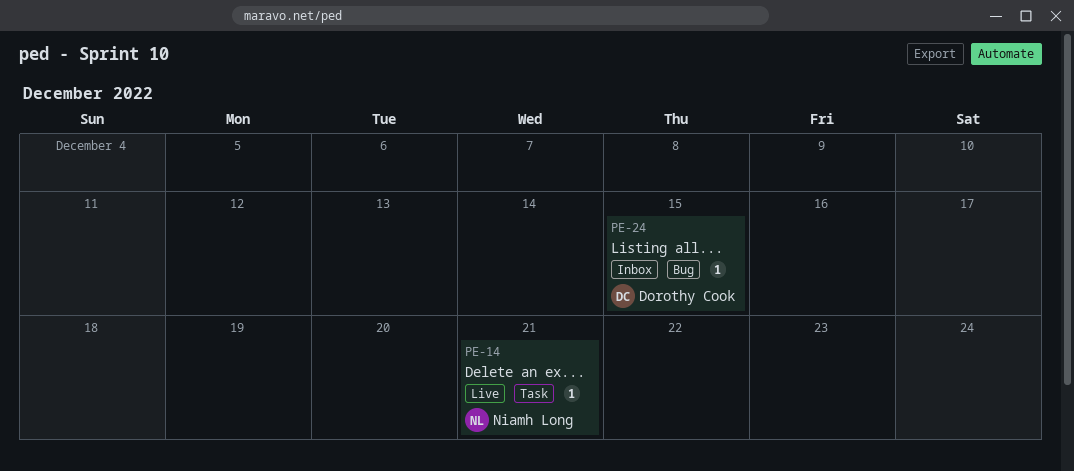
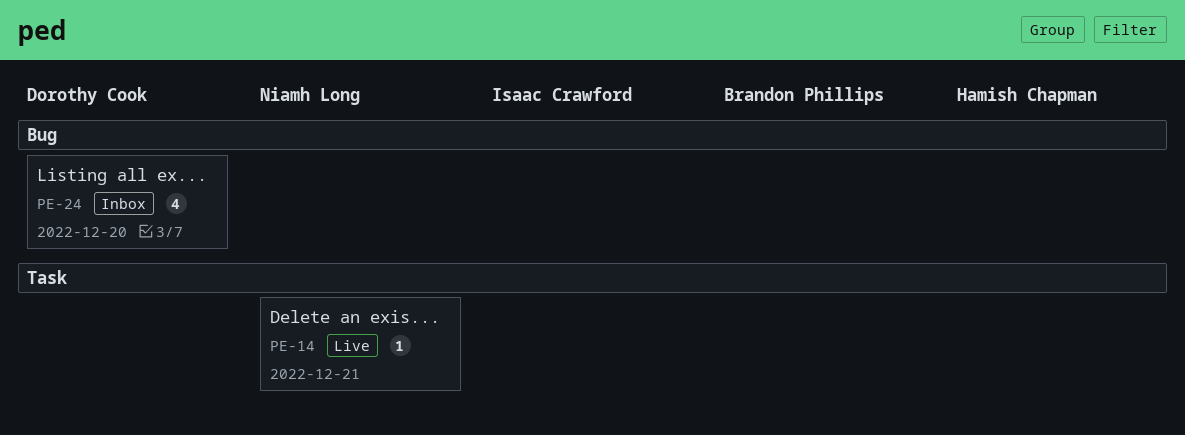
PE-24, estimate: 1 -> 4
PE-24, due: Dec 15 -> Dec 20

